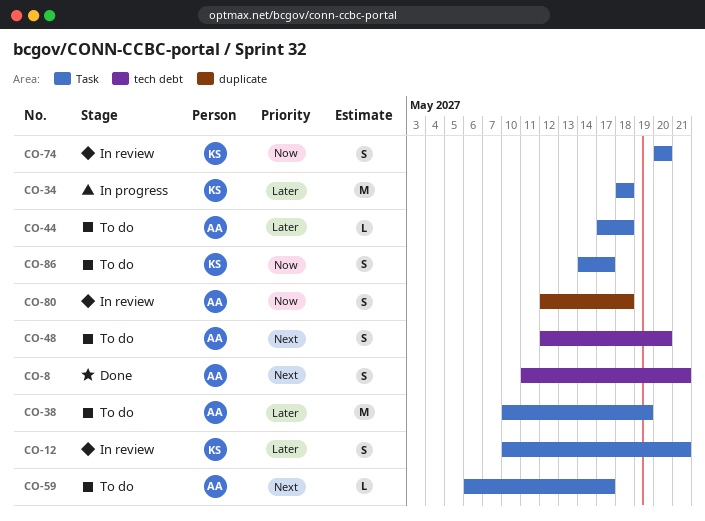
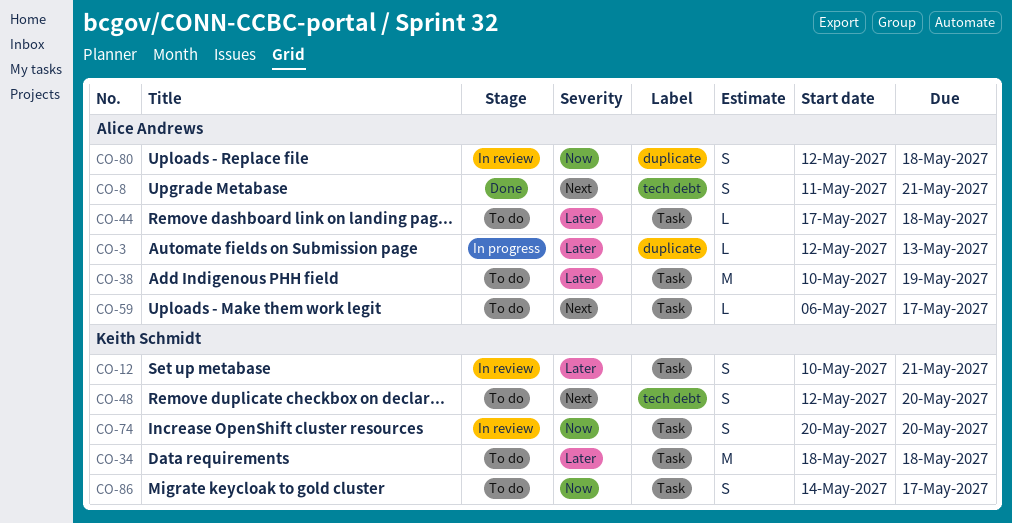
CO-3: none -> present
CO-34, status: In progress -> To do
CO-48, owner: Alice Andrews -> Keith Schmidt

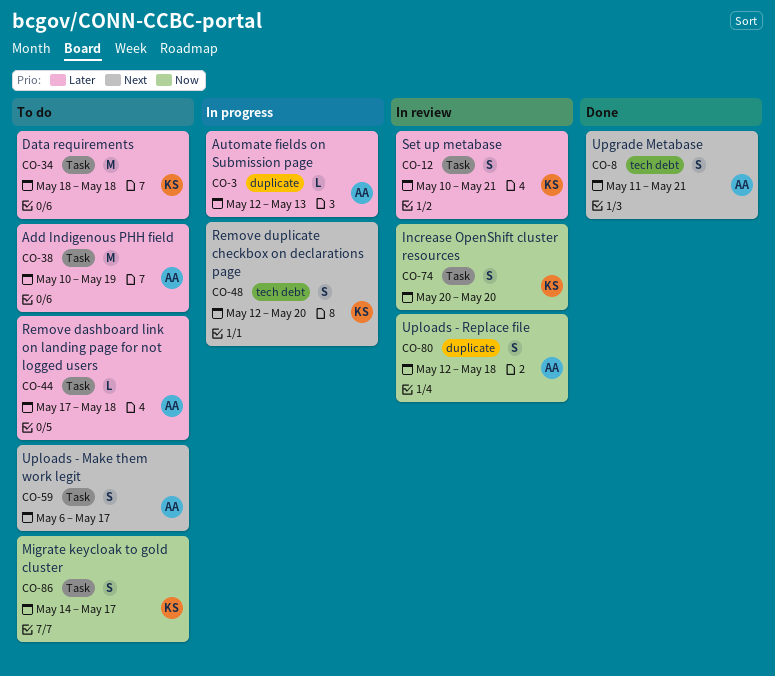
CO-48, status: To do -> In progress
CO-59, estimate: L -> S

